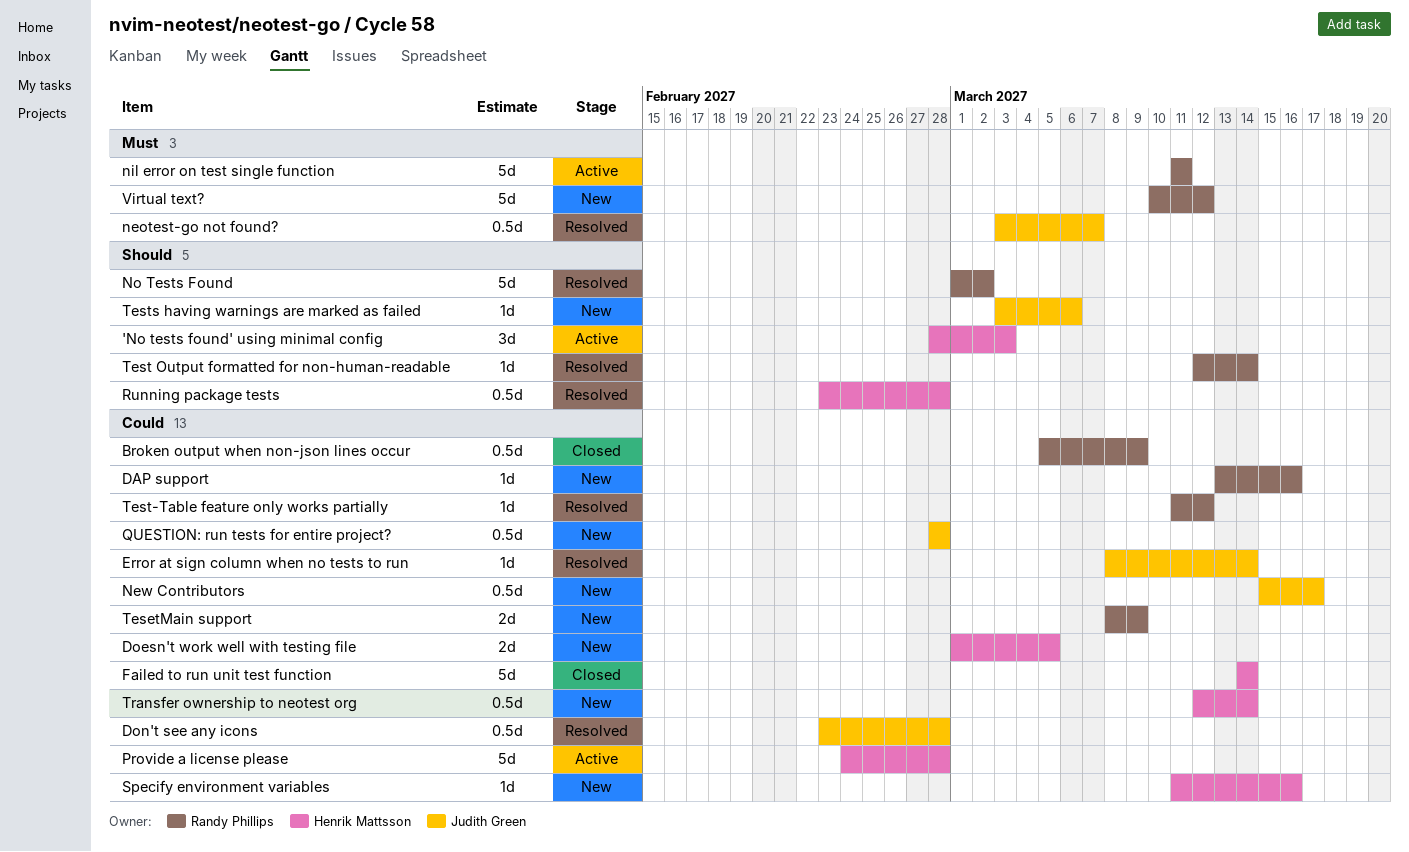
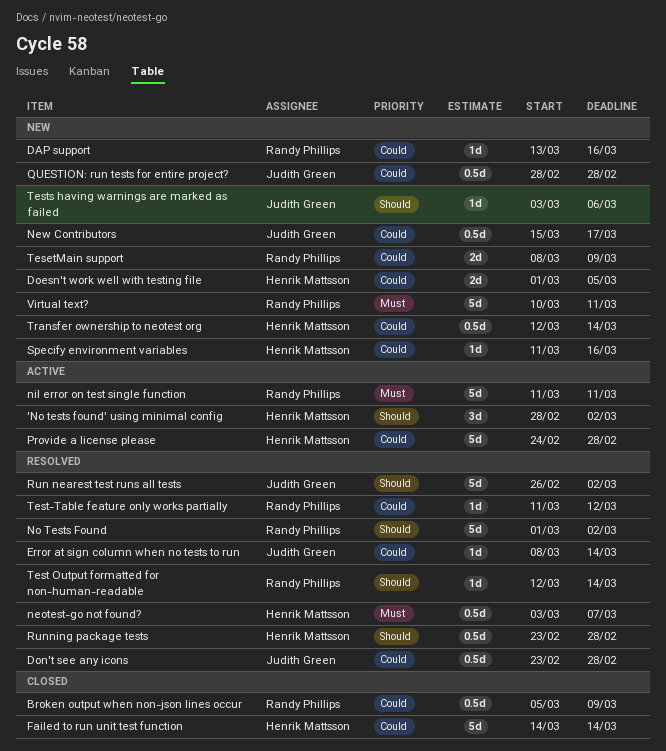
'No tests found' using minimal config, due: Mar 3 -> Mar 2
neotest-go not found?, owner: Judith Green -> Henrik Mattsson
Run nearest test runs all tests: none -> present
Virtual text?, due: Mar 12 -> Mar 11

